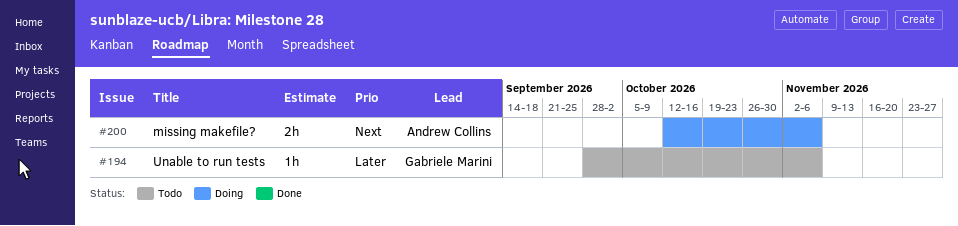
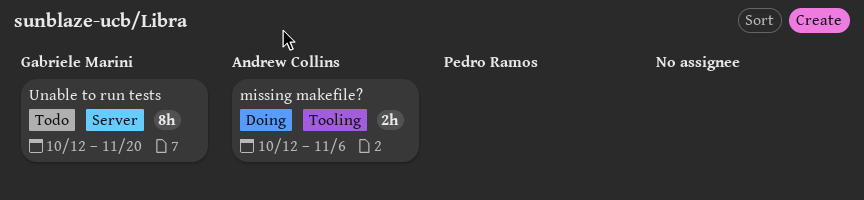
Unable to run tests, estimate: 1h -> 8h
Unable to run tests, start: Sep 28 -> Oct 12
Unable to run tests, due: Nov 6 -> Nov 20

